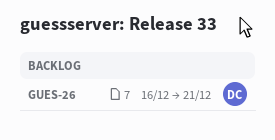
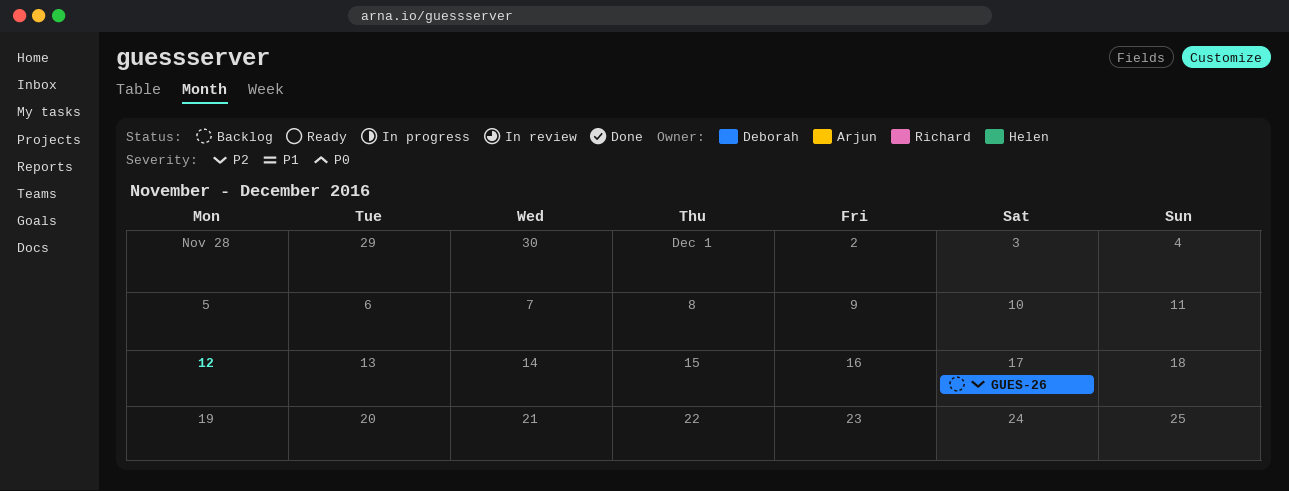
GUES-26, start: Dec 16 -> Dec 17
GUES-26, due: Dec 21 -> Dec 17

